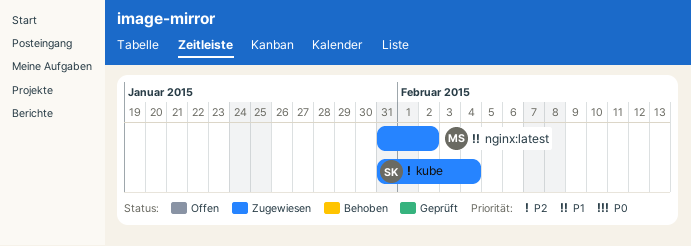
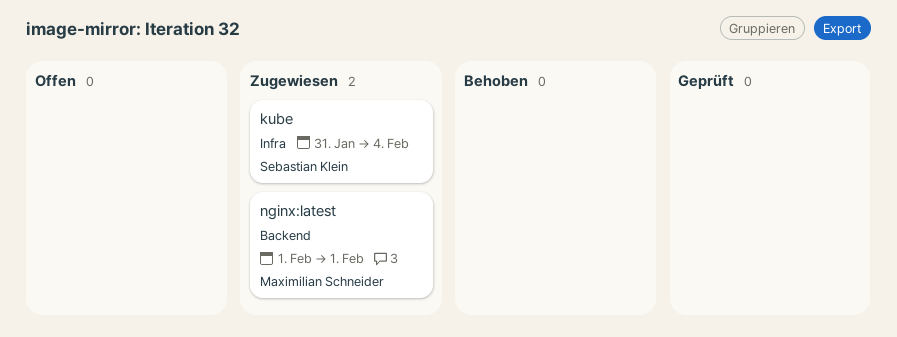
nginx:latest, start: Jan 31 -> Feb 1
nginx:latest, due: Feb 2 -> Feb 1

